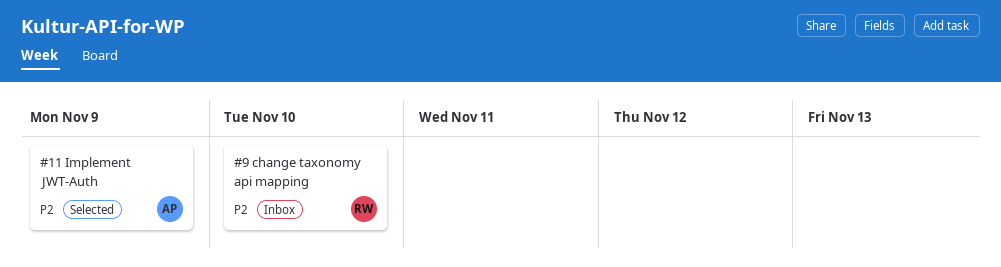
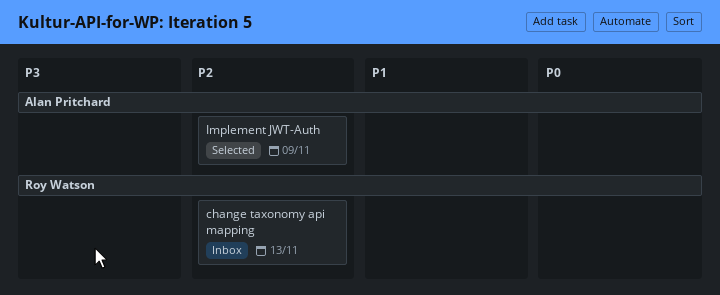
change taxonomy api mapping, due: Nov 10 -> Nov 13

